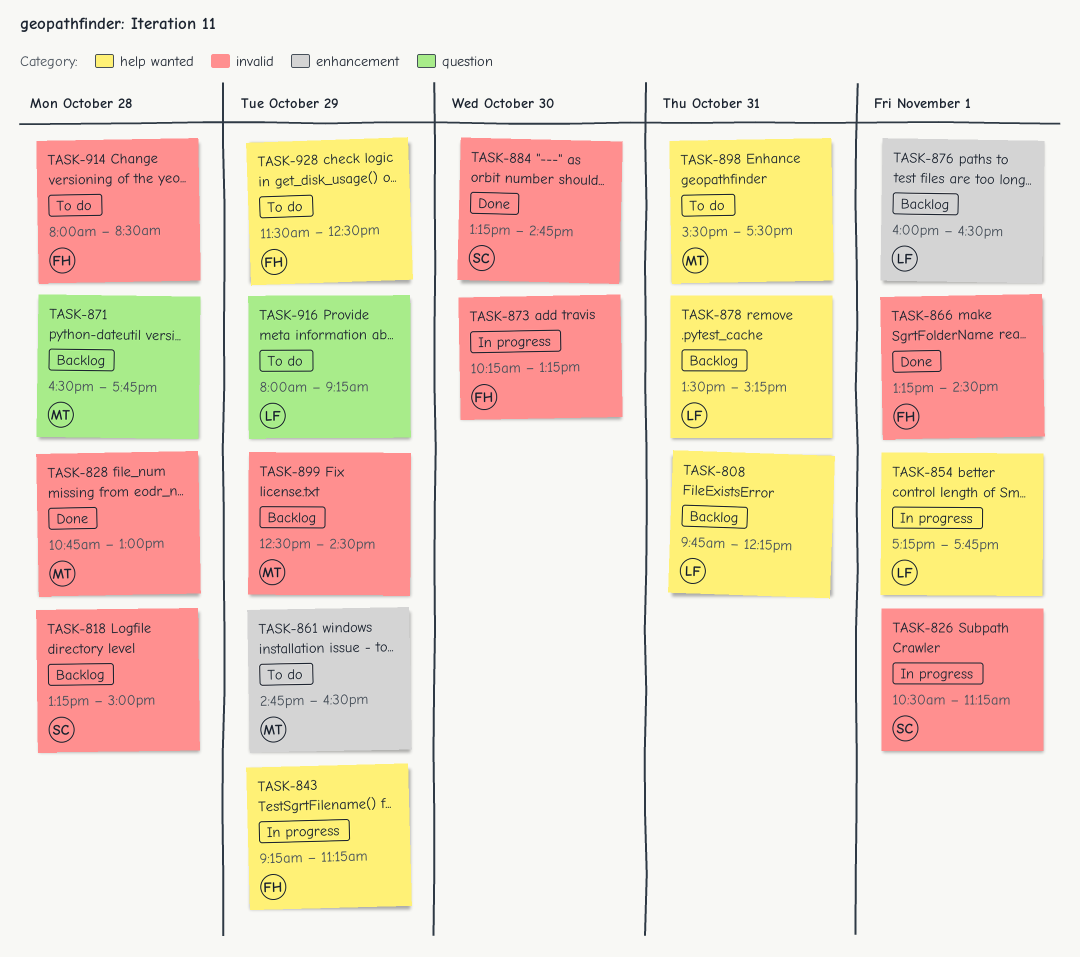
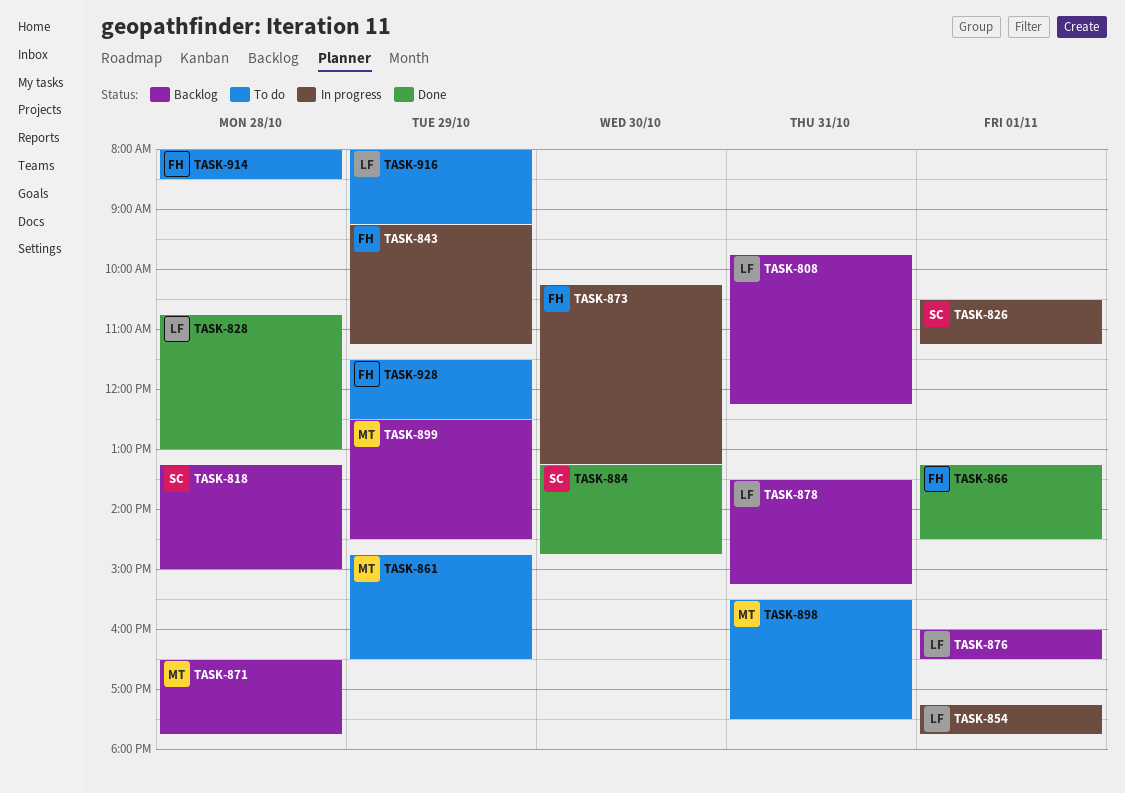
TASK-828, owner: MT -> LF

